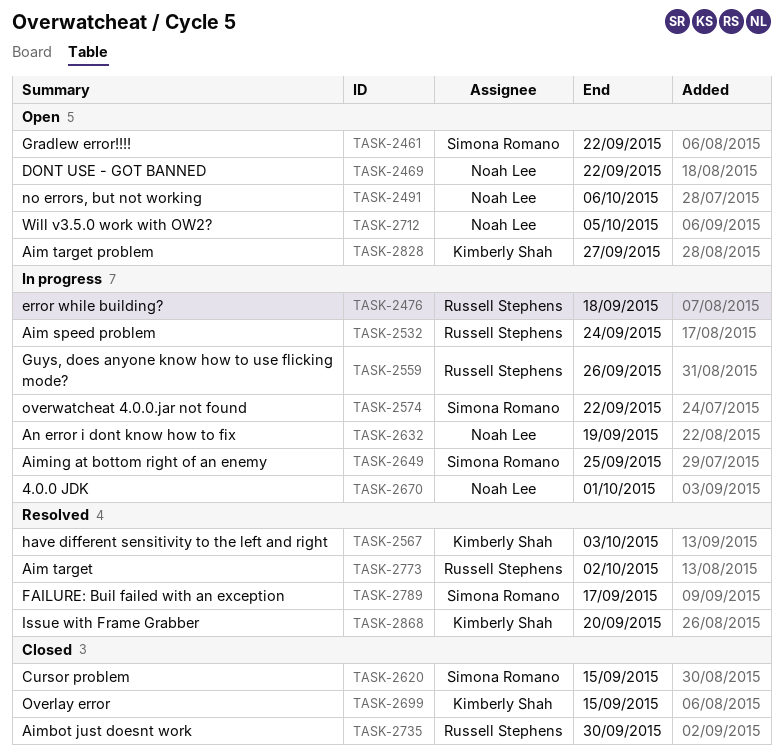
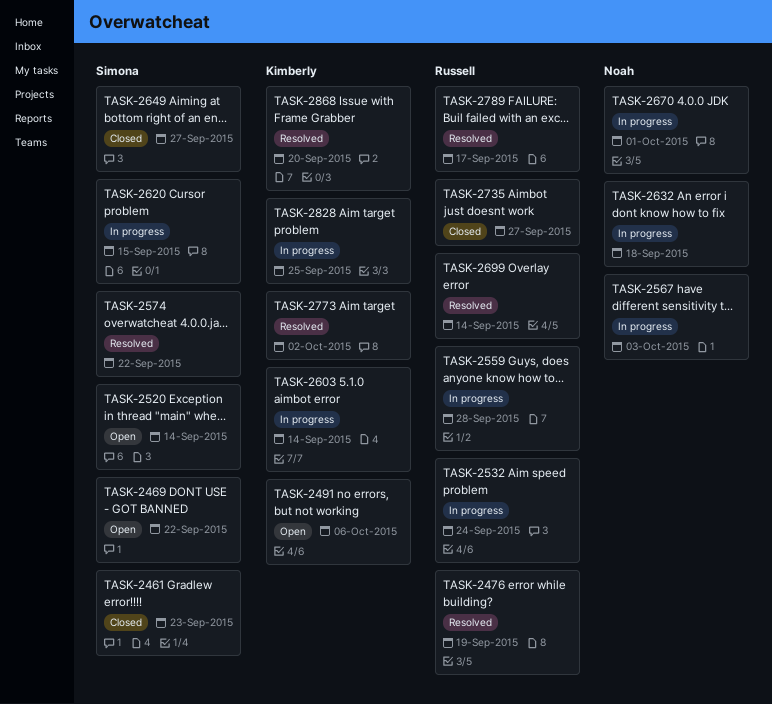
TASK-2461, status: Open -> Closed
TASK-2461, due: Sep 22 -> Sep 23
TASK-2469, owner: Noah Lee -> Simona Romano
TASK-2476, status: In progress -> Resolved
TASK-2476, due: Sep 18 -> Sep 19
TASK-2491, owner: Noah Lee -> Kimberly Shah
TASK-2520: none -> present
TASK-2559, due: Sep 26 -> Sep 28
TASK-2567, status: Resolved -> In progress
TASK-2567, owner: Kimberly Shah -> Noah Lee
TASK-2574, status: In progress -> Resolved
TASK-2603: none -> present
TASK-2620, status: Closed -> In progress
TASK-2632, due: Sep 19 -> Sep 18
TASK-2649, status: In progress -> Closed
TASK-2649, due: Sep 25 -> Sep 27
TASK-2699, status: Closed -> Resolved
TASK-2699, owner: Kimberly Shah -> Russell Stephens
TASK-2699, due: Sep 15 -> Sep 14
TASK-2712: present -> none
TASK-2735, due: Sep 30 -> Sep 27
TASK-2773, owner: Russell Stephens -> Kimberly Shah
TASK-2789, owner: Simona Romano -> Russell Stephens
TASK-2828, status: Open -> In progress
TASK-2828, due: Sep 27 -> Sep 25

